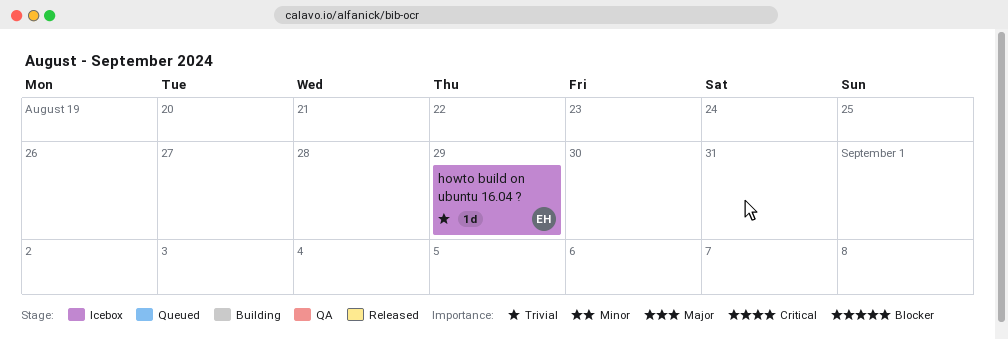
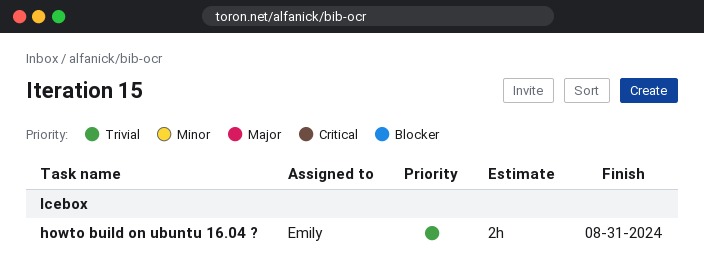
howto build on ubuntu 16.04 ?, estimate: 1d -> 2h
howto build on ubuntu 16.04 ?, due: Aug 29 -> Aug 31

